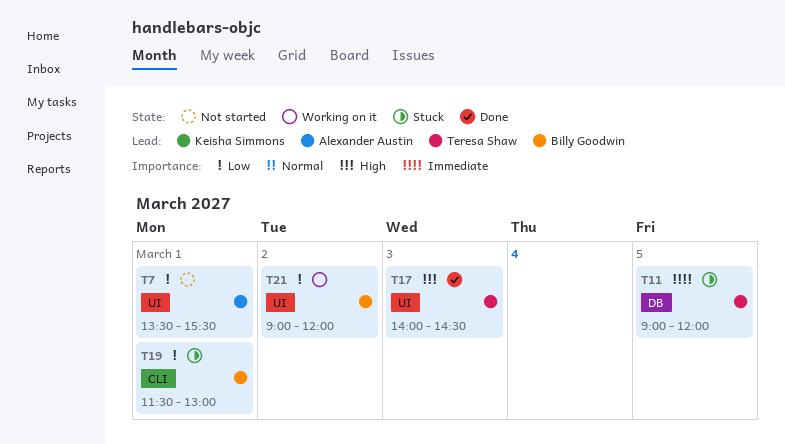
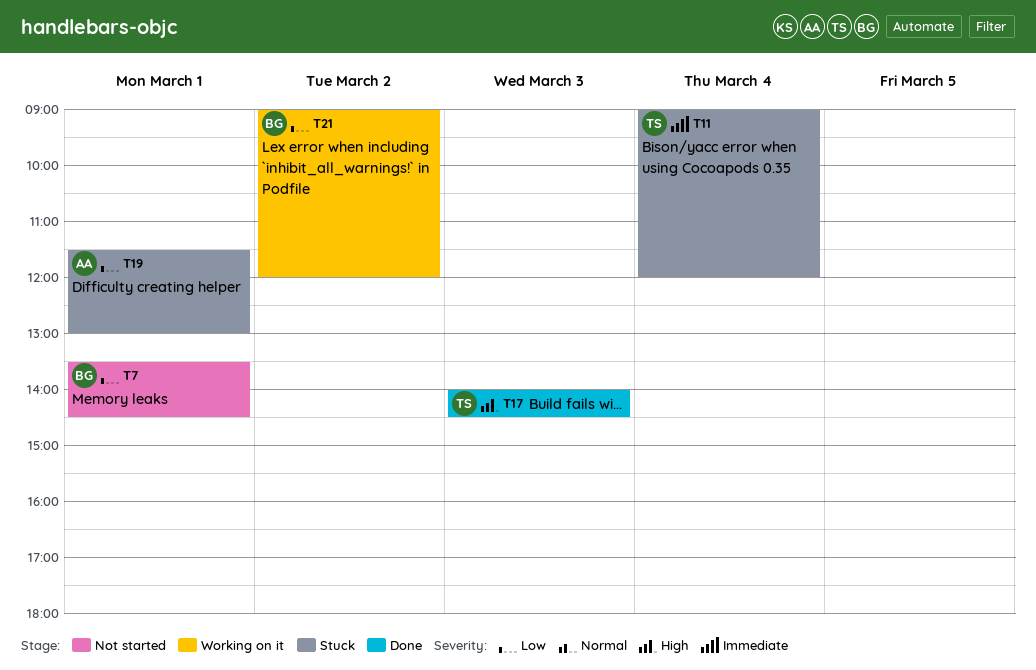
T7, owner: Alexander Austin -> Billy Goodwin
T7, ends: 15:30 -> 14:30
T11, day: Mar 5 -> Mar 4
T19, owner: Billy Goodwin -> Alexander Austin

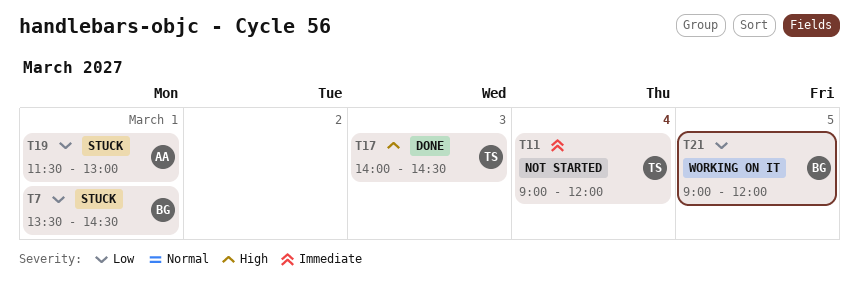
T7, status: Not started -> Stuck
T11, status: Stuck -> Not started
T21, day: Mar 2 -> Mar 5

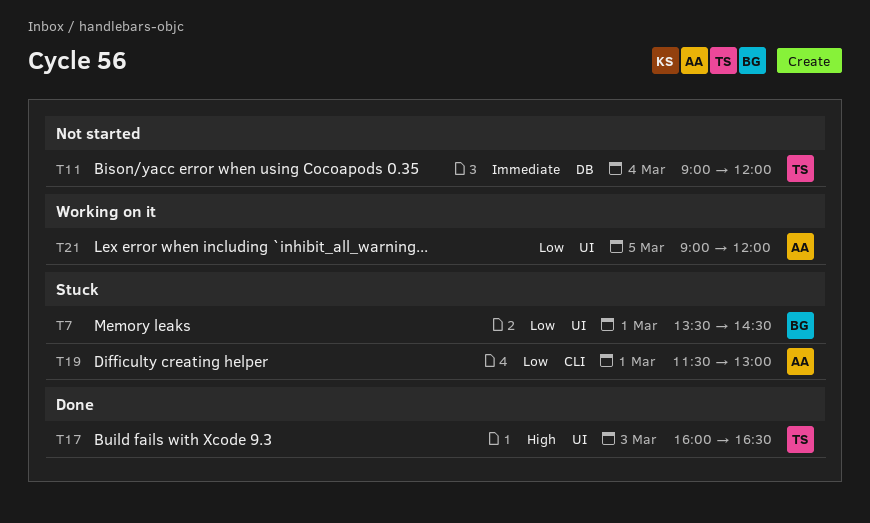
T17, begins: 14:00 -> 16:00
T17, ends: 14:30 -> 16:30
T21, owner: BG -> AA

